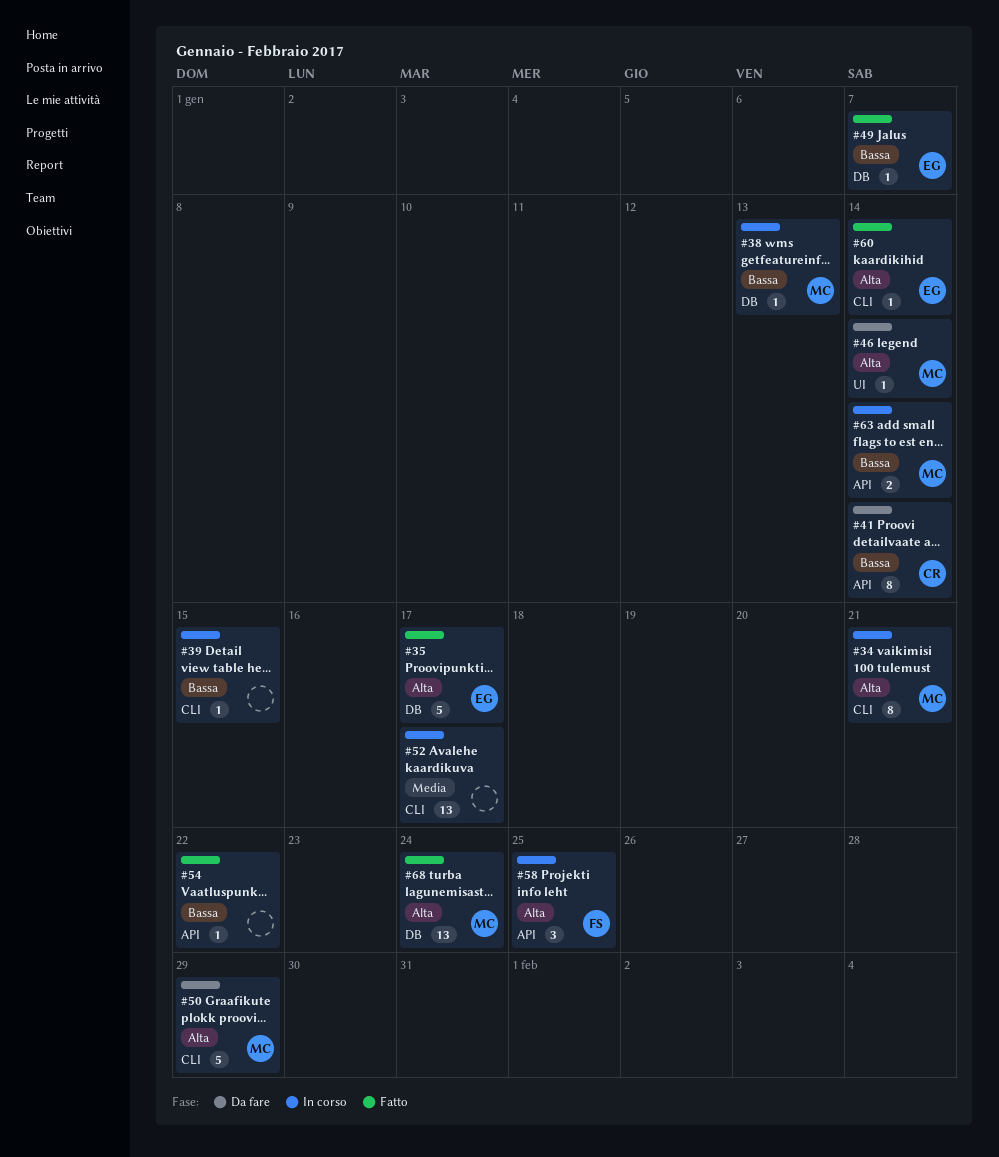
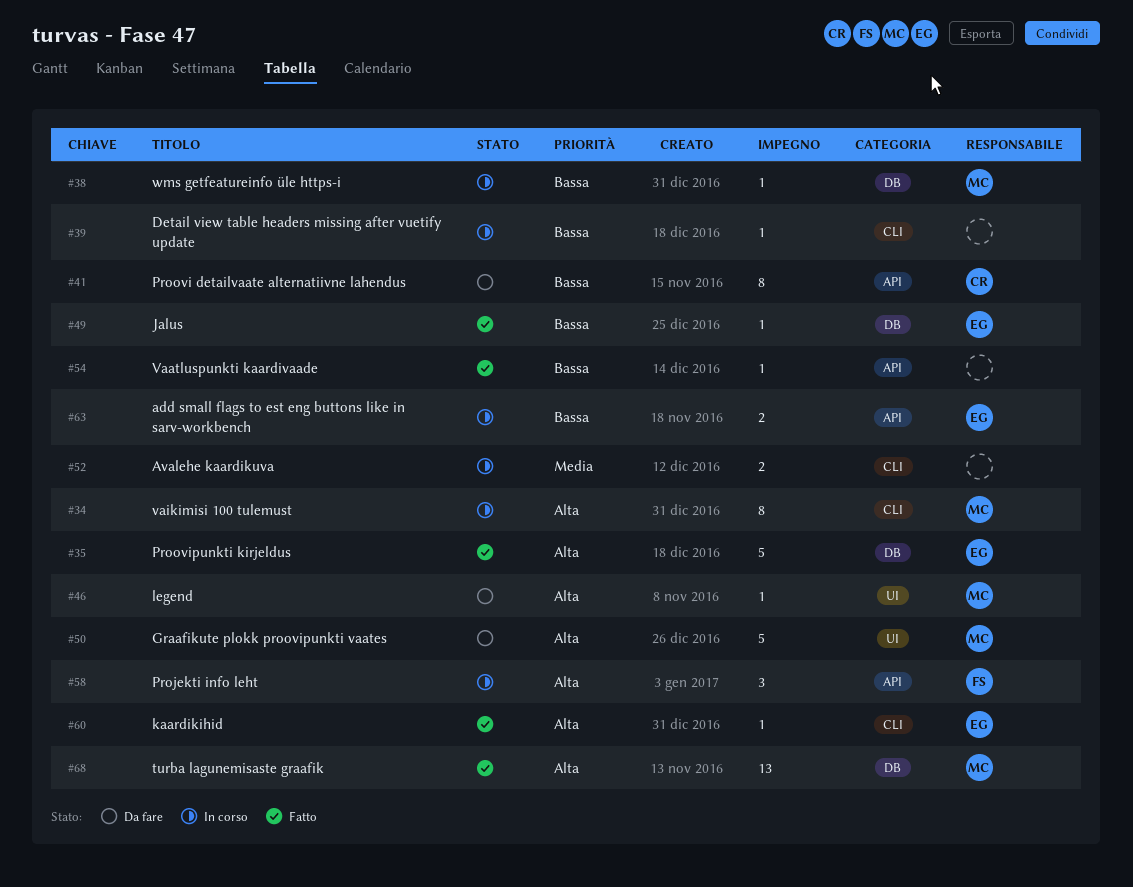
#50, label: CLI -> UI
#52, estimate: 13 -> 2
#63, owner: MC -> EG

